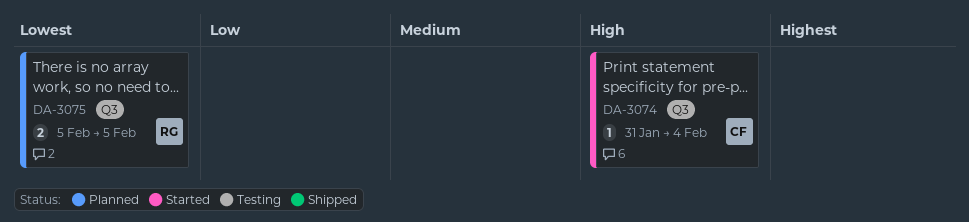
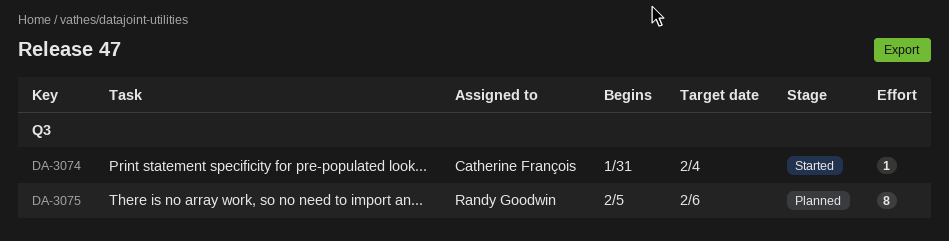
DA-3075, estimate: 2 -> 8
DA-3075, due: Feb 5 -> Feb 6

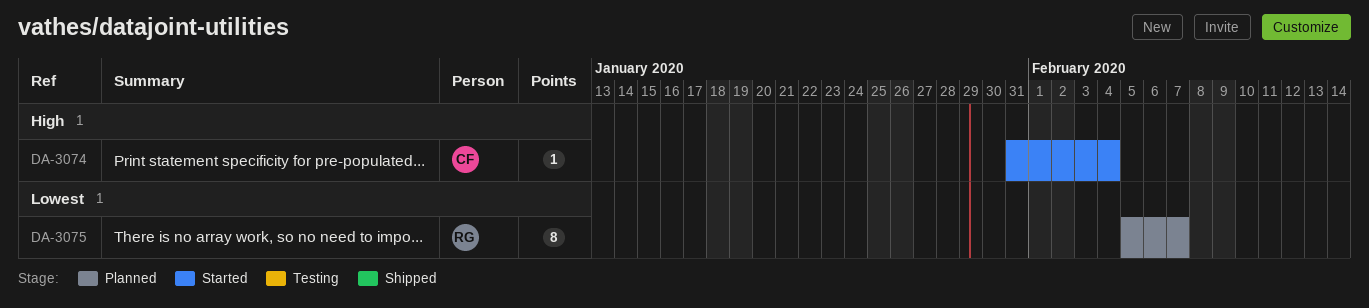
DA-3075, due: Feb 6 -> Feb 7

